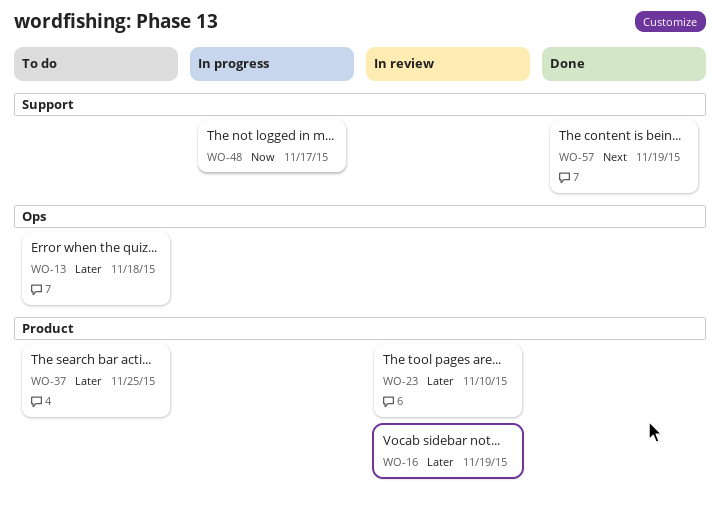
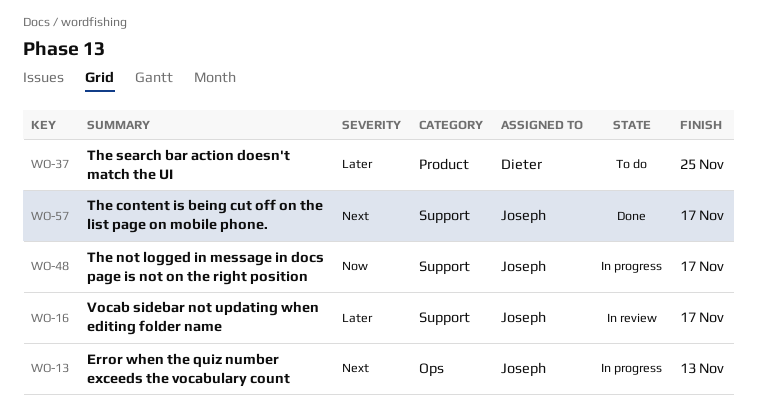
WO-13, status: To do -> In progress
WO-13, priority: Later -> Next
WO-13, due: Nov 18 -> Nov 13
WO-16, label: Product -> Support
WO-16, due: Nov 19 -> Nov 17
WO-23: present -> none
WO-57, due: Nov 19 -> Nov 17

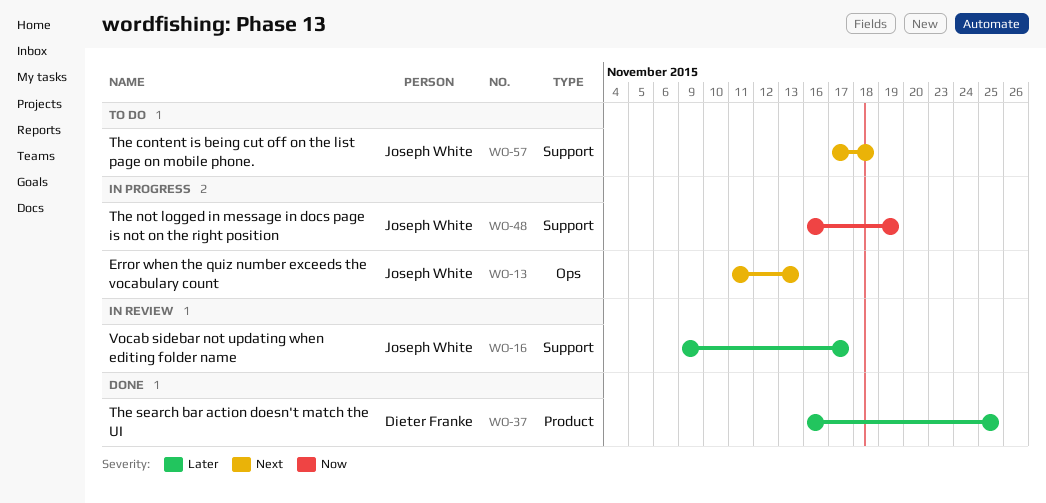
WO-37, status: To do -> Done
WO-48, due: Nov 17 -> Nov 19
WO-57, status: Done -> To do
WO-57, due: Nov 17 -> Nov 18

